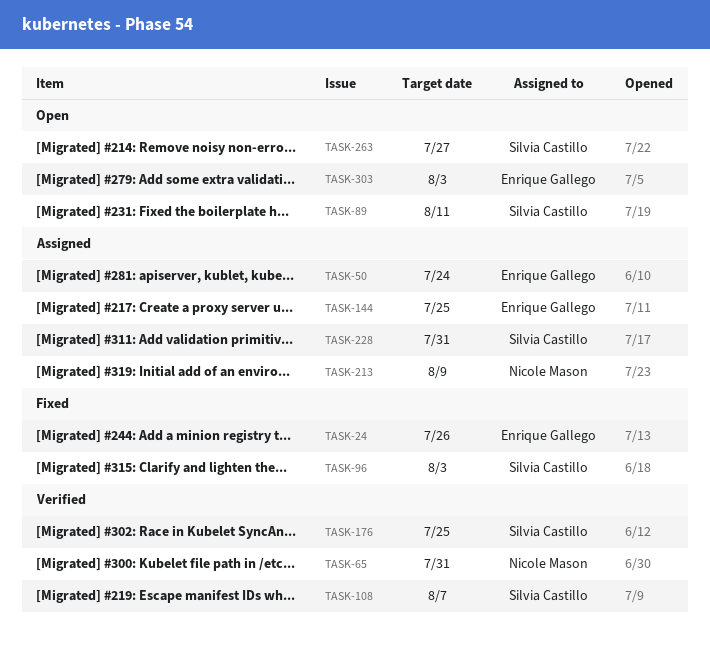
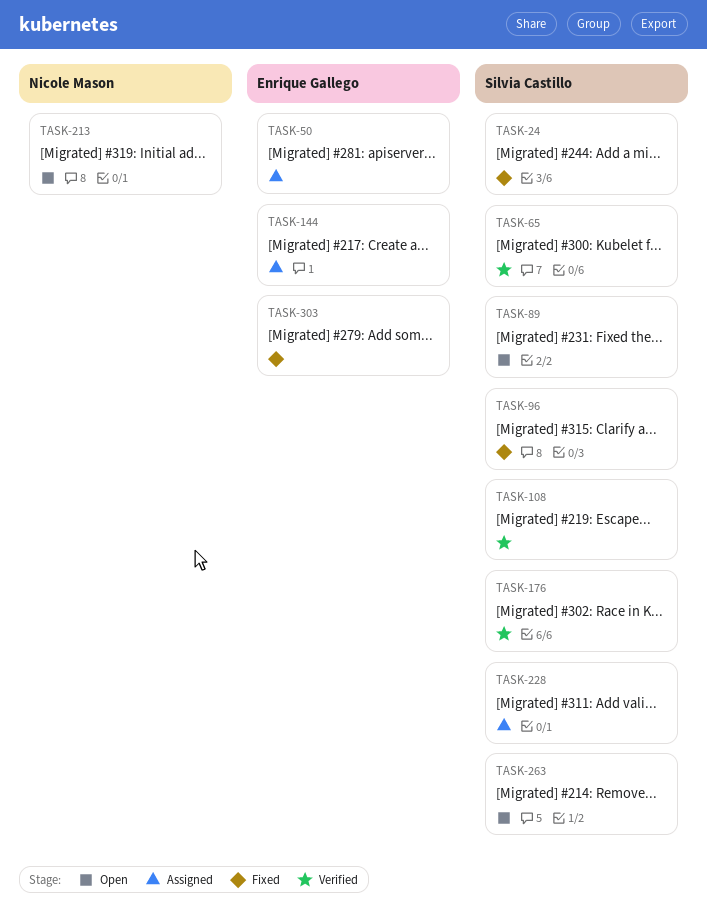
TASK-24, owner: Enrique Gallego -> Silvia Castillo
TASK-65, owner: Nicole Mason -> Silvia Castillo
TASK-213, status: Assigned -> Open
TASK-303, status: Open -> Fixed

